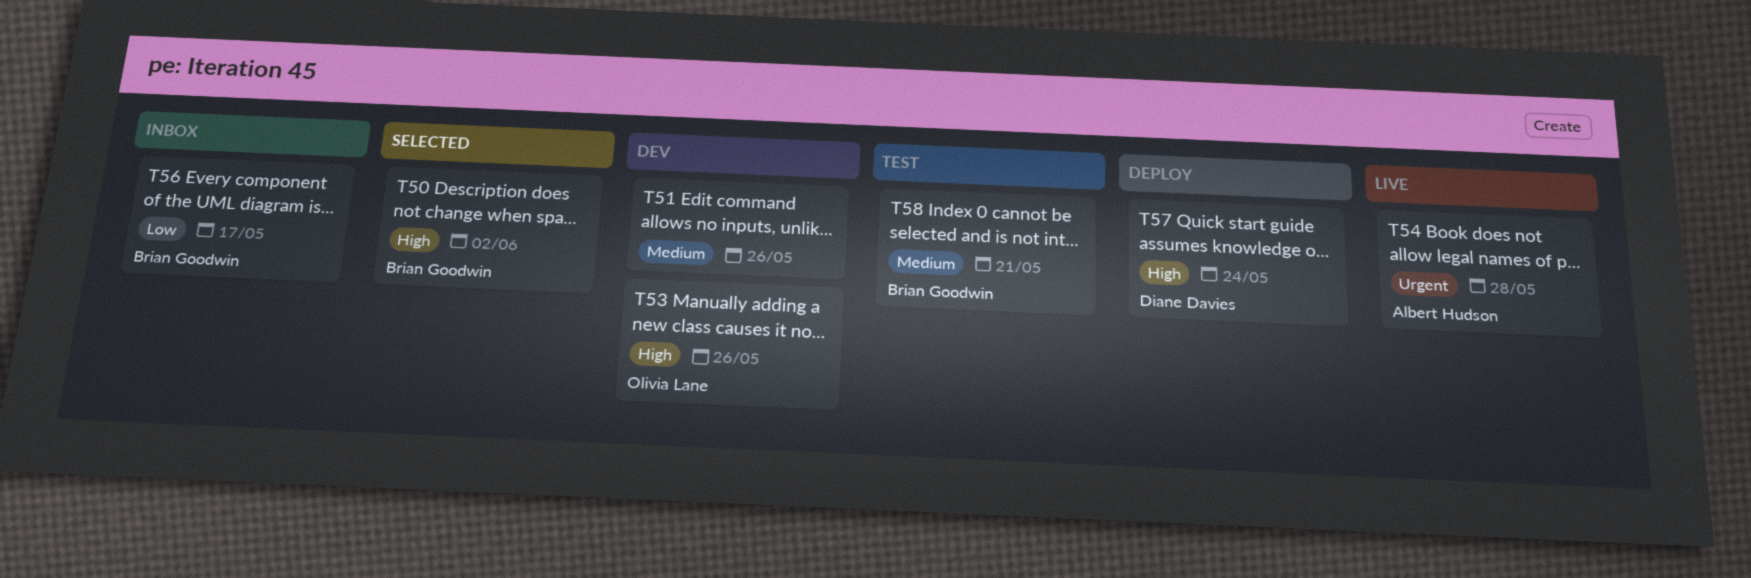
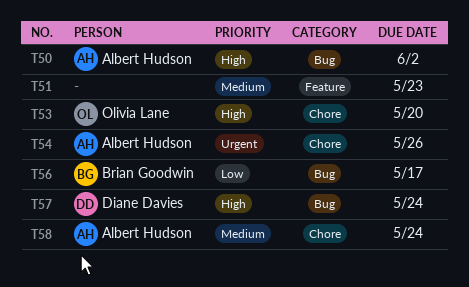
T50, owner: Brian Goodwin -> Albert Hudson
T51, due: May 26 -> May 23
T53, due: May 26 -> May 20
T54, due: May 28 -> May 26
T58, owner: Brian Goodwin -> Albert Hudson
T58, due: May 21 -> May 24

